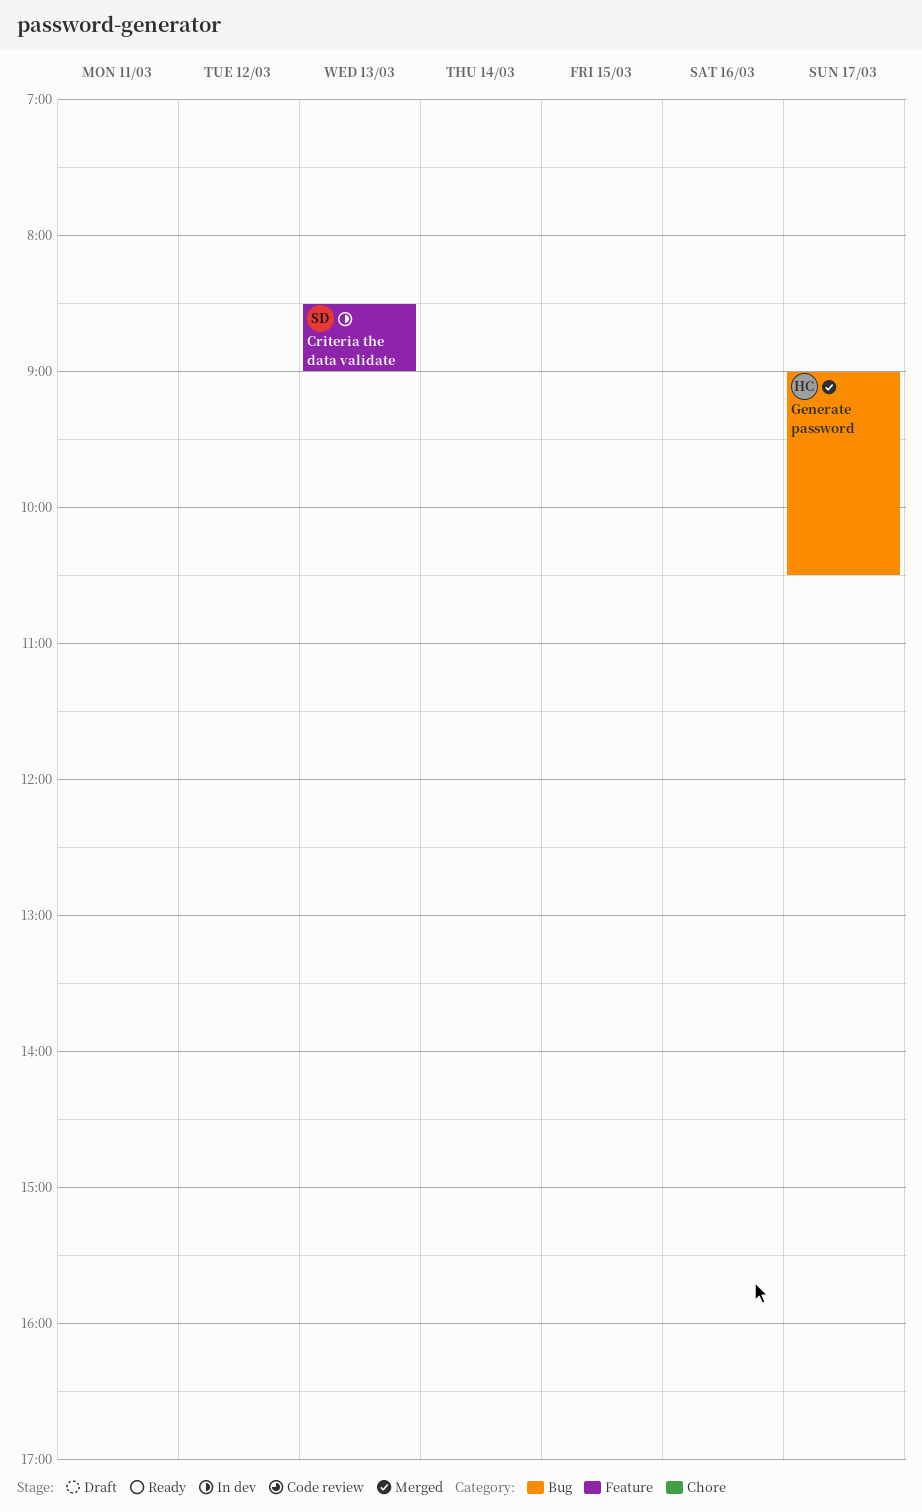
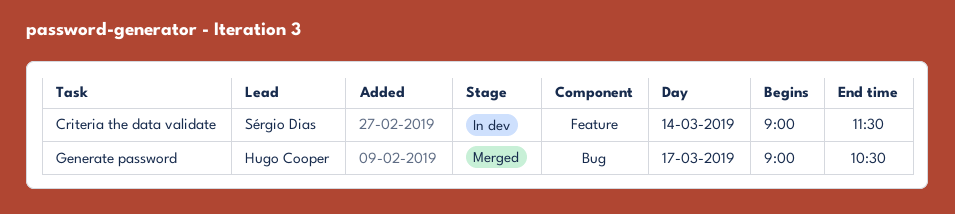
Criteria the data validate, day: Mar 13 -> Mar 14
Criteria the data validate, begins: 08:30 -> 09:00
Criteria the data validate, ends: 09:00 -> 11:30

